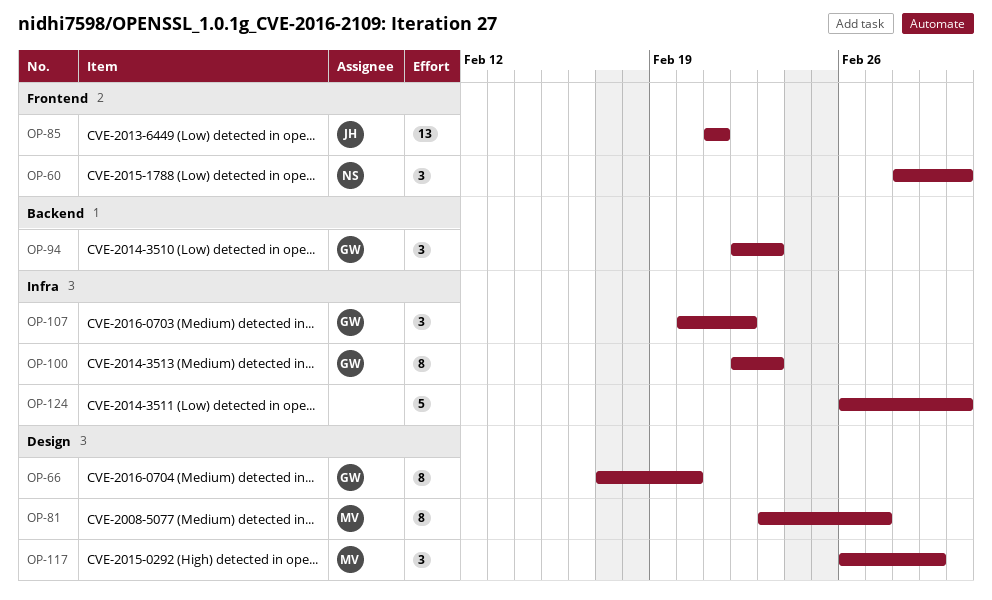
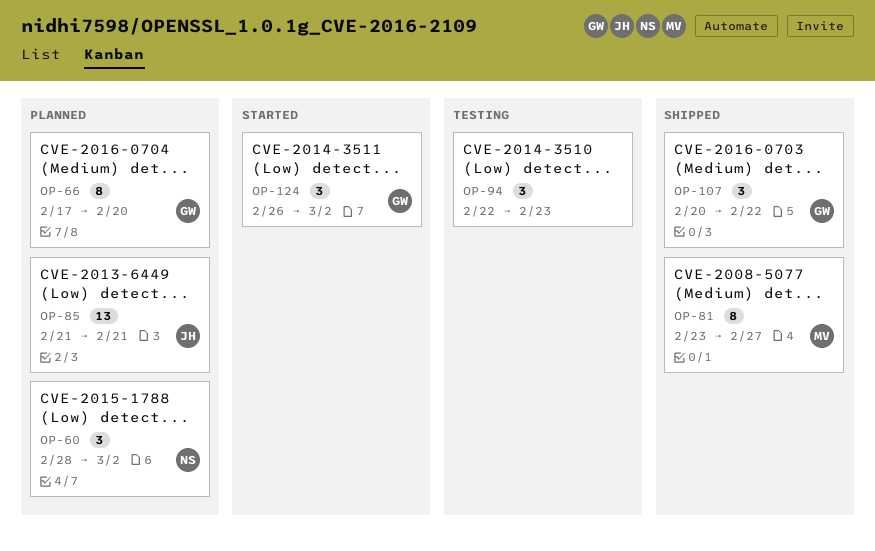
OP-94, owner: GW -> none
OP-100: present -> none
OP-117: present -> none
OP-124, owner: none -> GW
OP-124, estimate: 5 -> 3

